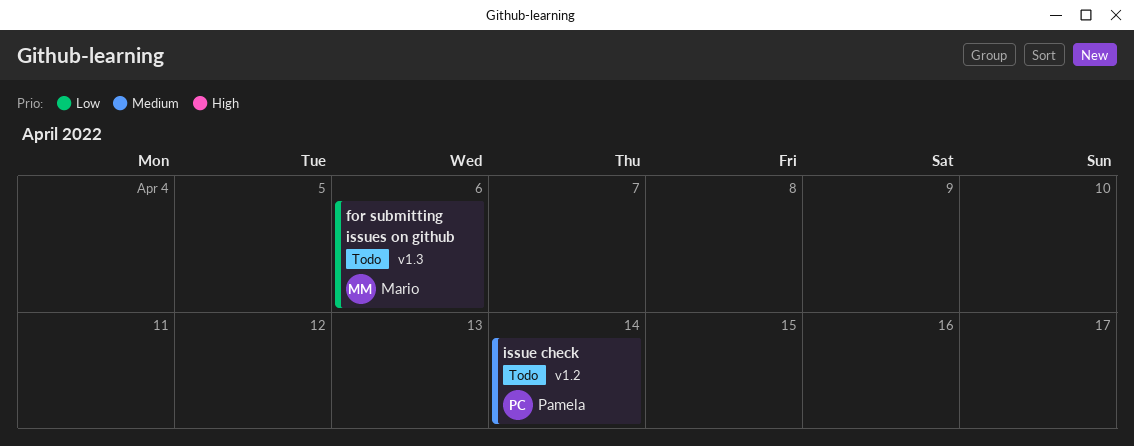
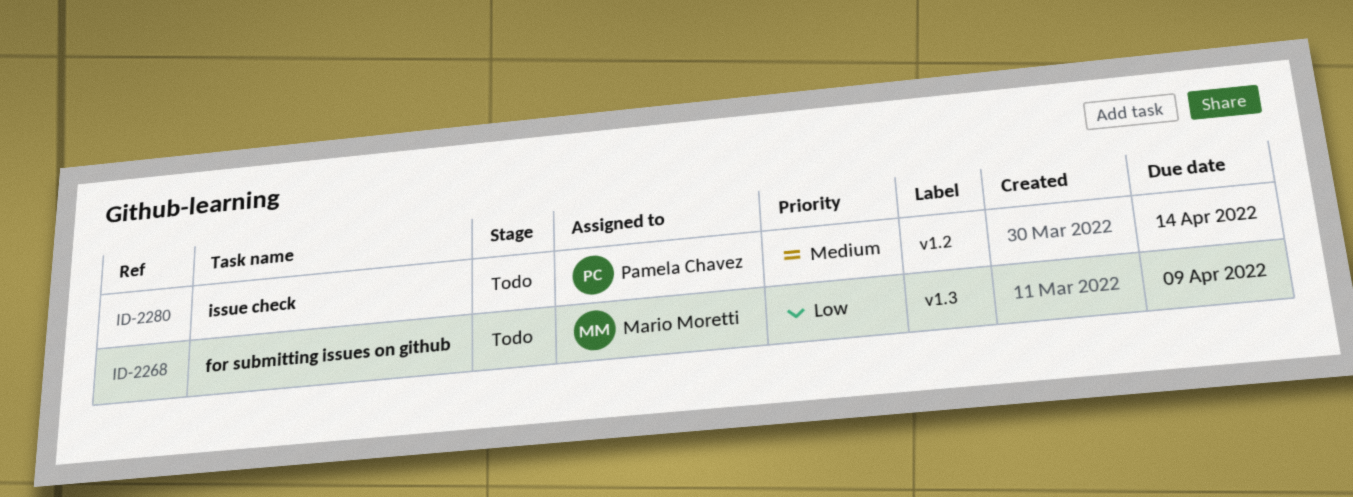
for submitting issues on github, due: Apr 6 -> Apr 9

